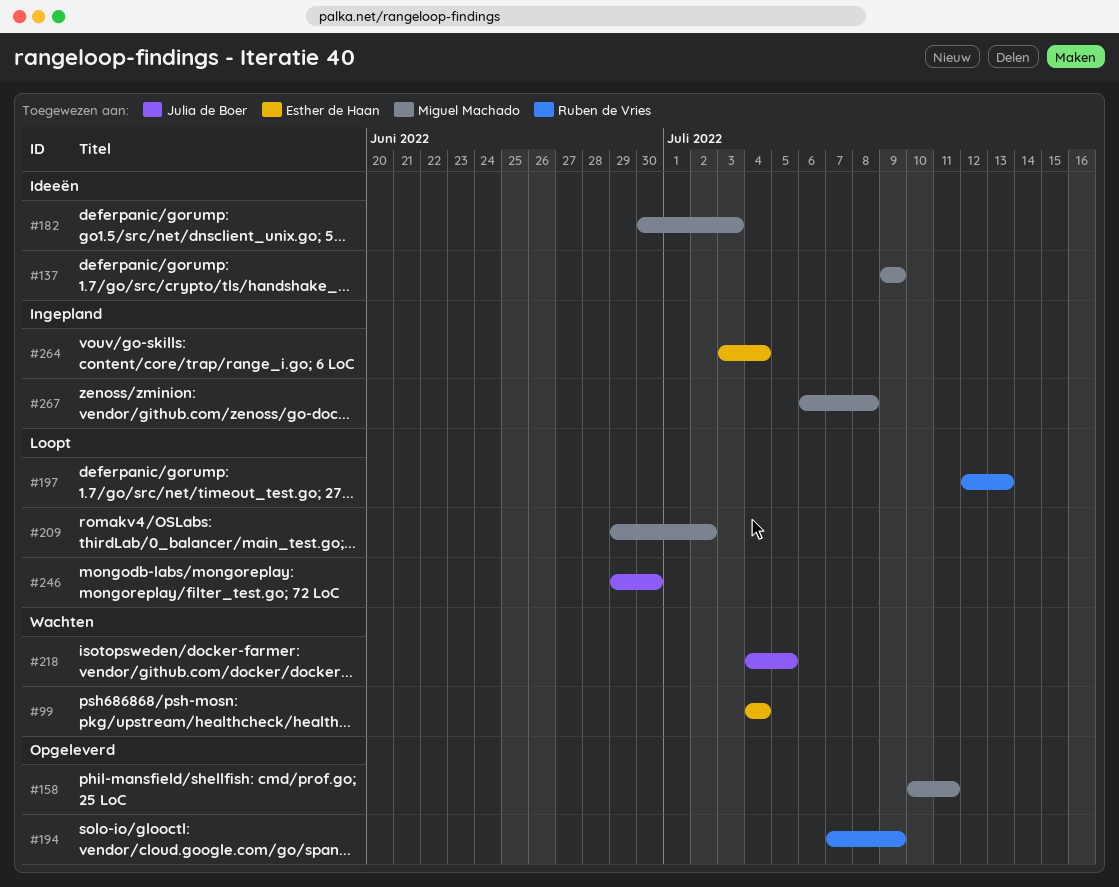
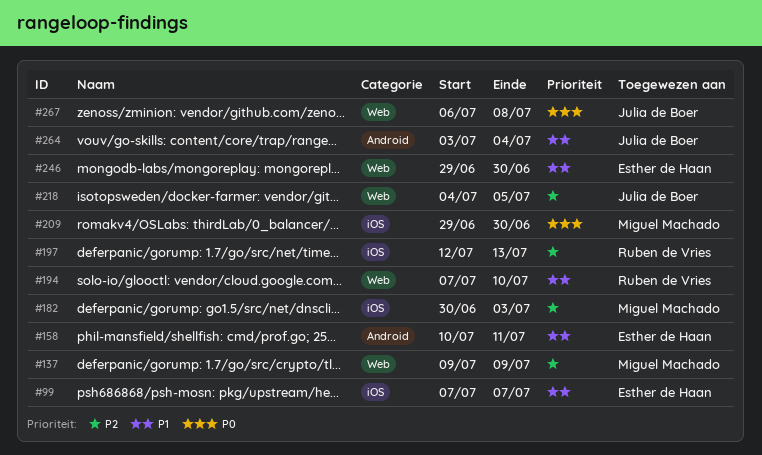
#99, start: Jul 4 -> Jul 7
#99, due: Jul 4 -> Jul 7
#158, owner: Miguel Machado -> Esther de Haan
#194, due: Jul 9 -> Jul 10
#209, due: Jul 2 -> Jun 30
#246, owner: Julia de Boer -> Esther de Haan
#264, owner: Esther de Haan -> Julia de Boer
#267, owner: Miguel Machado -> Julia de Boer

